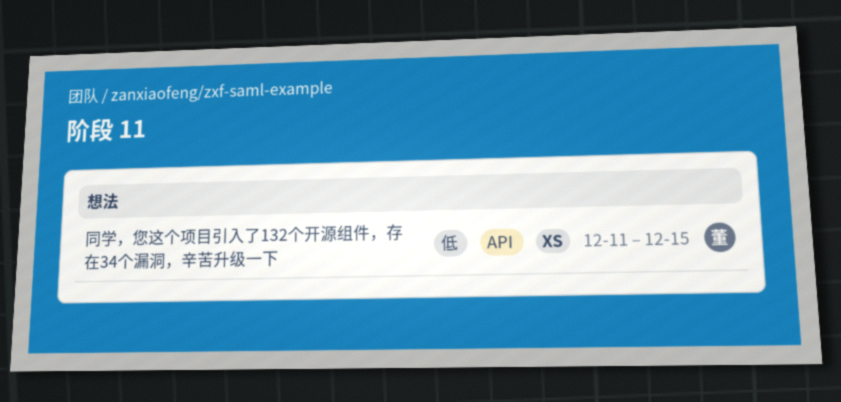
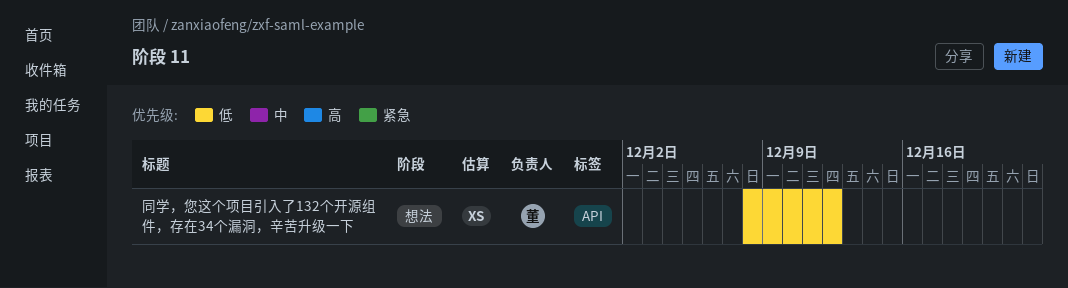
同学，您这个项目引入了132个开源组件，存在34个漏洞，辛苦升级一下, start: Dec 11 -> Dec 8
同学，您这个项目引入了132个开源组件，存在34个漏洞，辛苦升级一下, due: Dec 15 -> Dec 12

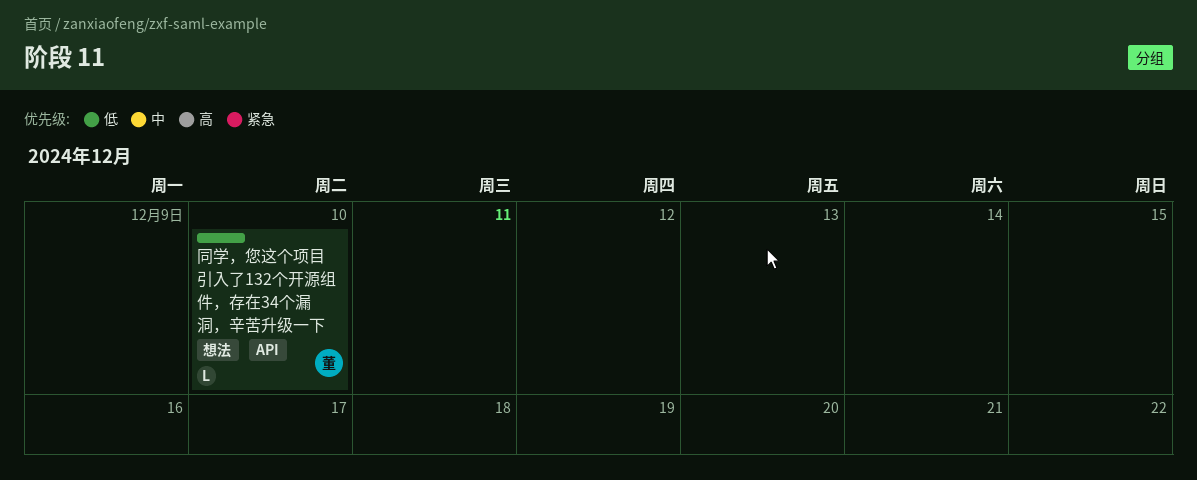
同学，您这个项目引入了132个开源组件，存在34个漏洞，辛苦升级一下, estimate: XS -> L
同学，您这个项目引入了132个开源组件，存在34个漏洞，辛苦升级一下, due: Dec 12 -> Dec 10

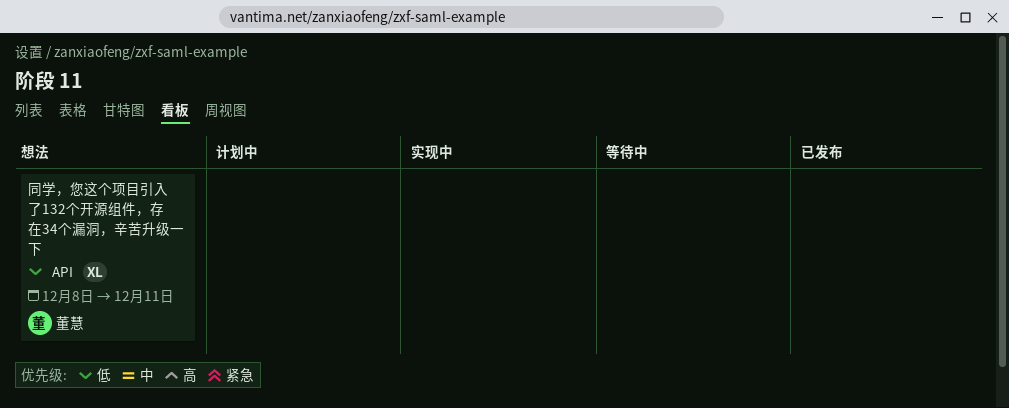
同学，您这个项目引入了132个开源组件，存在34个漏洞，辛苦升级一下, estimate: L -> XL
同学，您这个项目引入了132个开源组件，存在34个漏洞，辛苦升级一下, due: Dec 10 -> Dec 11

